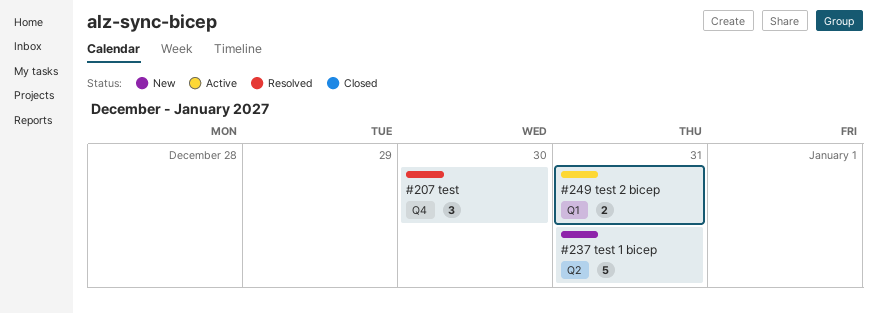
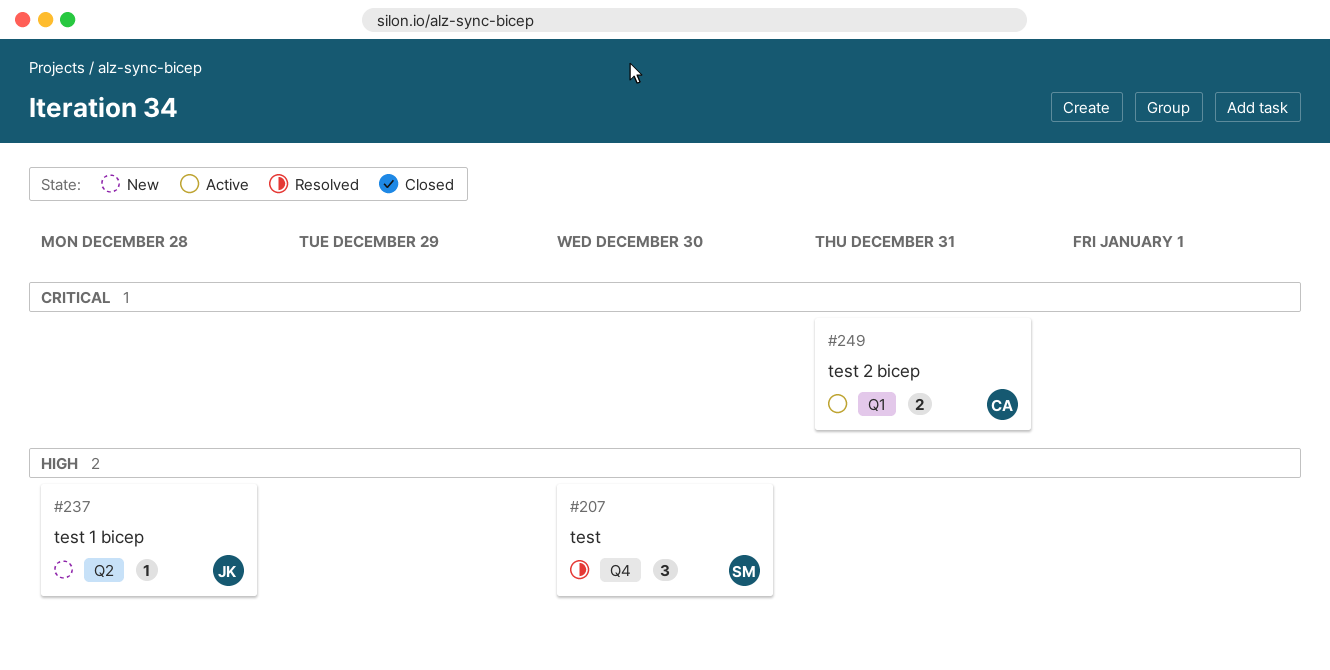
#237, estimate: 5 -> 1
#237, due: Dec 31 -> Dec 28

